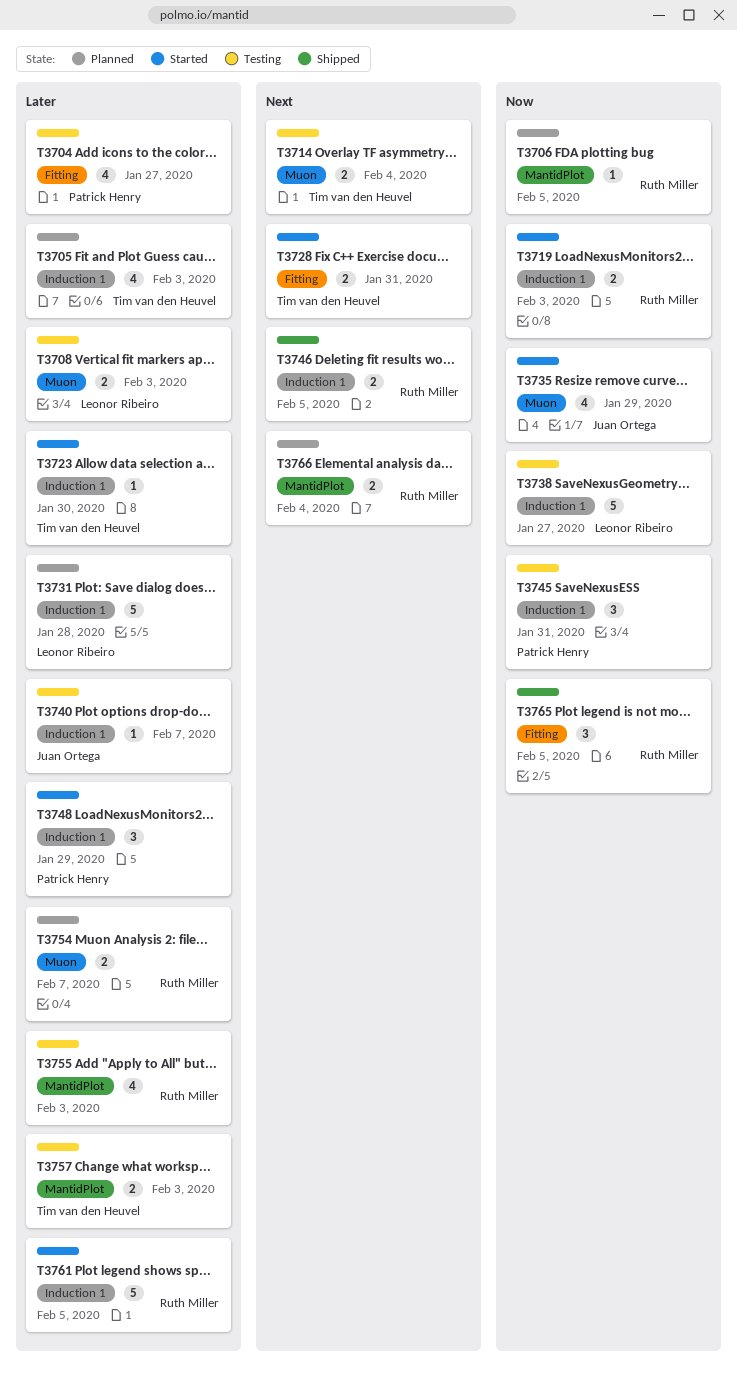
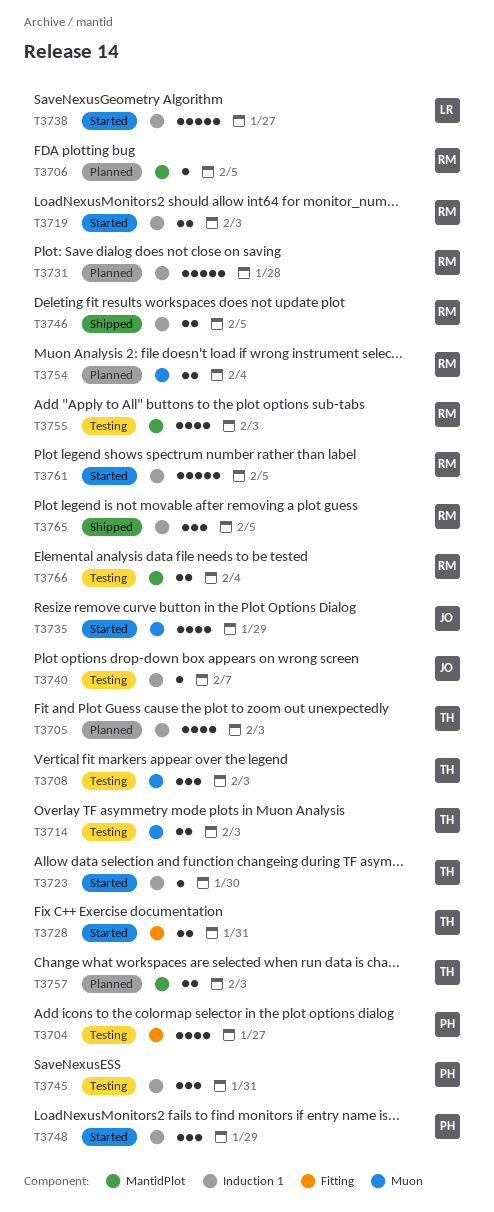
T3708, owner: Leonor Ribeiro -> Tim van den Heuvel
T3708, estimate: 2 -> 3
T3714, due: Feb 4 -> Feb 3
T3731, owner: Leonor Ribeiro -> Ruth Miller
T3738, status: Testing -> Started
T3754, due: Feb 7 -> Feb 4
T3757, status: Testing -> Planned
T3765, label: Fitting -> Induction 1
T3766, status: Planned -> Testing

